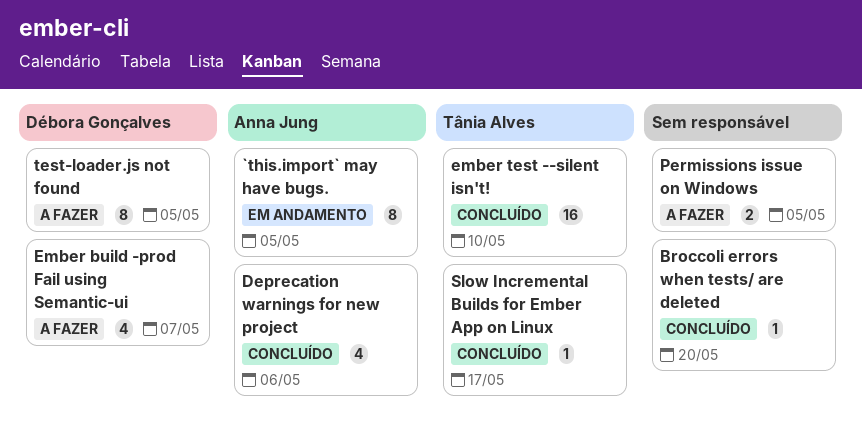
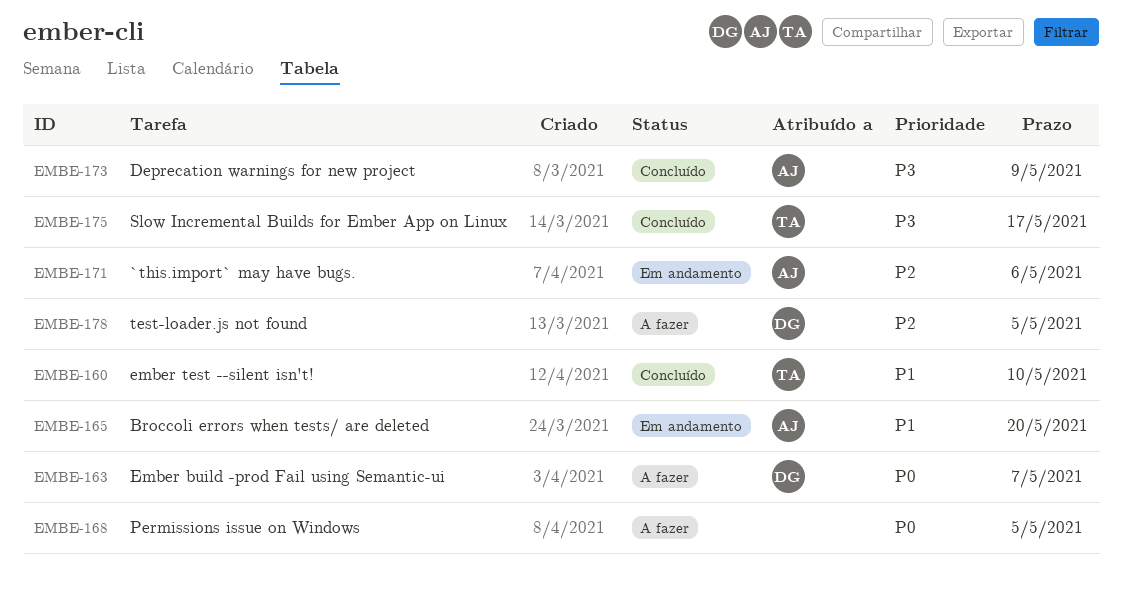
`this.import` may have bugs., due: May 5 -> May 6
Broccoli errors when tests/ are deleted, status: Concluído -> Em andamento
Broccoli errors when tests/ are deleted, owner: none -> Anna Jung
Deprecation warnings for new project, due: May 6 -> May 9

